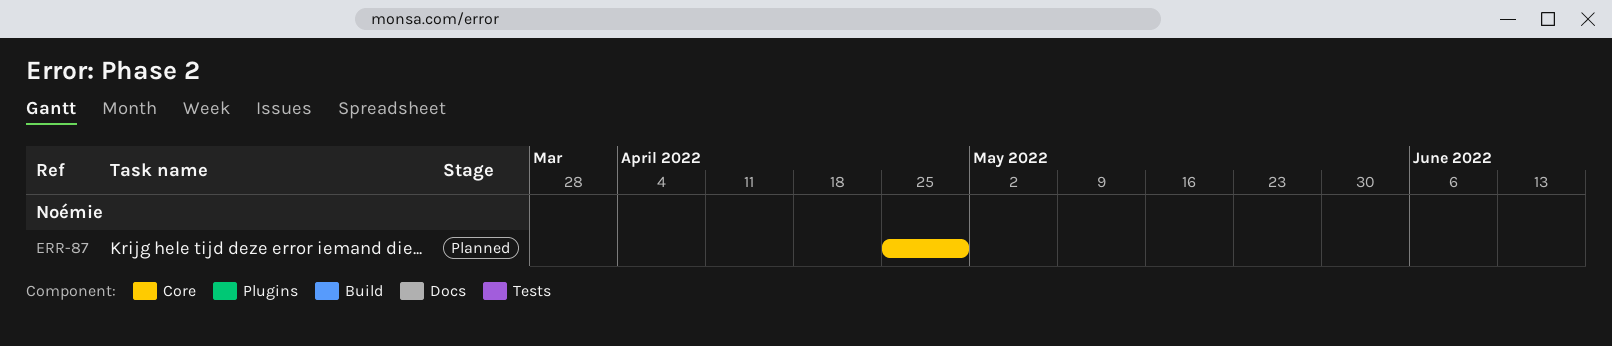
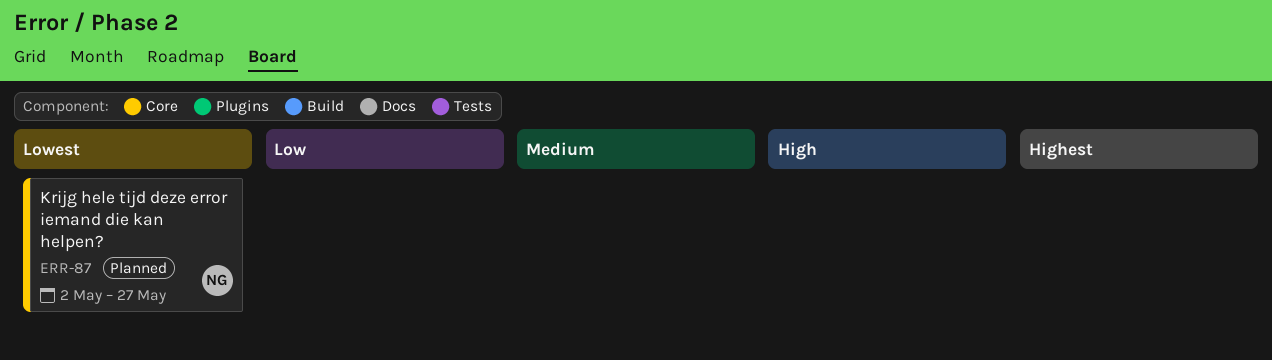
ERR-87, start: Apr 25 -> May 2
ERR-87, due: Apr 29 -> May 27

